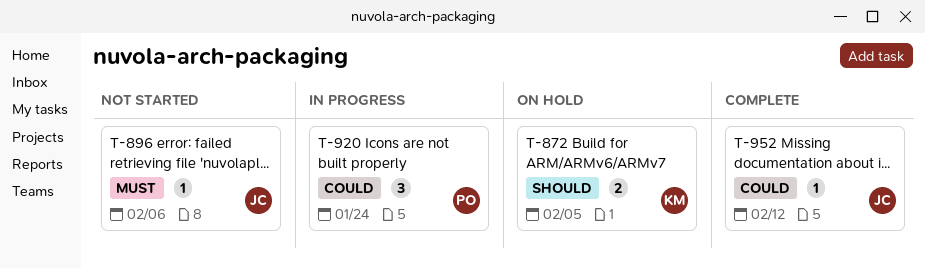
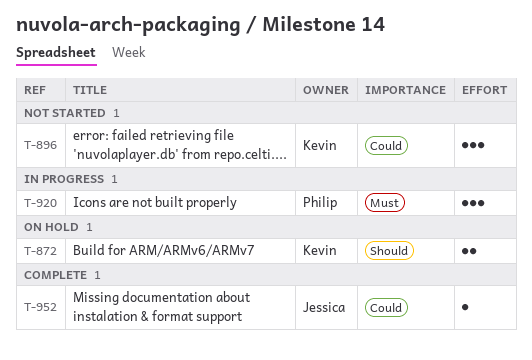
T-896, owner: Jessica -> Kevin
T-896, priority: Must -> Could
T-896, estimate: 1 -> 3
T-920, priority: Could -> Must

